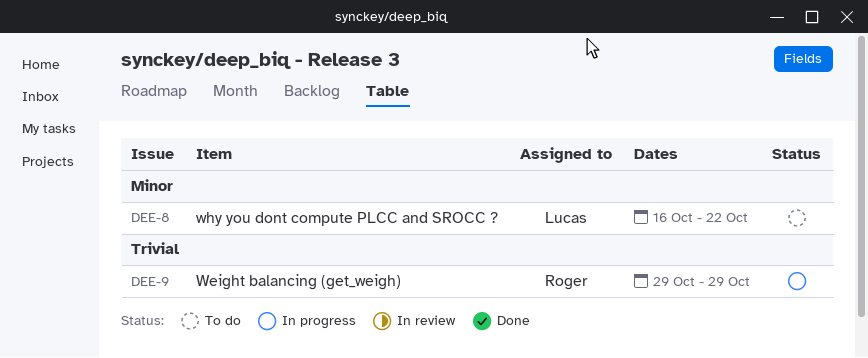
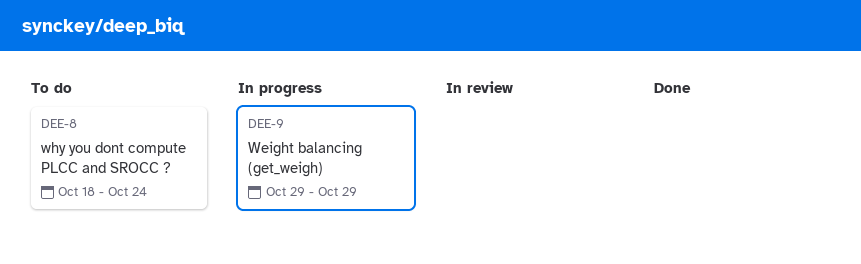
DEE-8, start: Oct 16 -> Oct 18
DEE-8, due: Oct 22 -> Oct 24

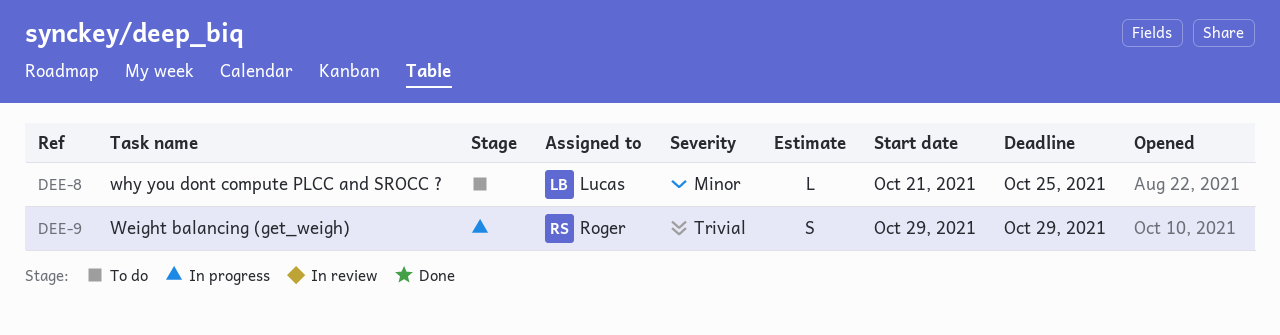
DEE-8, start: Oct 18 -> Oct 21
DEE-8, due: Oct 24 -> Oct 25

